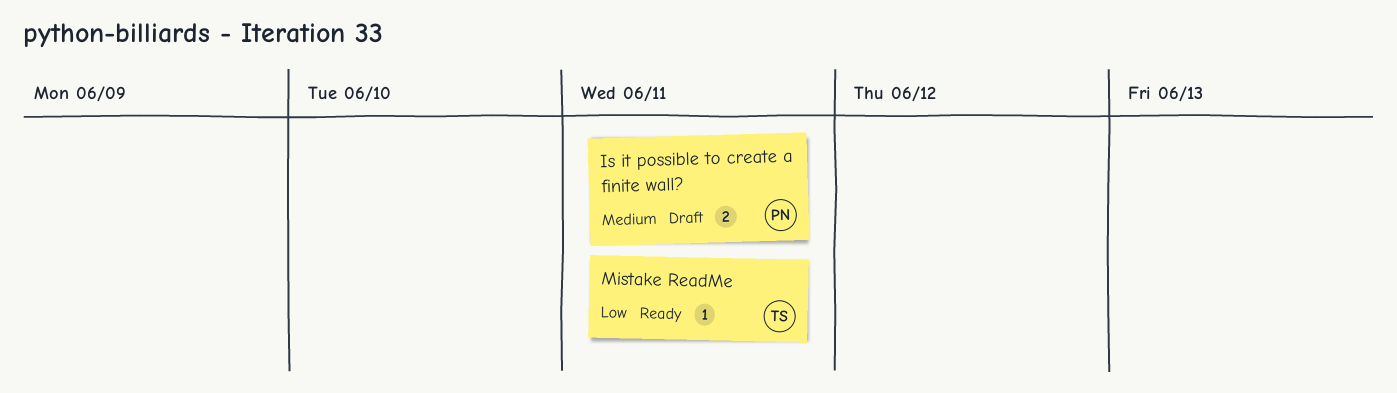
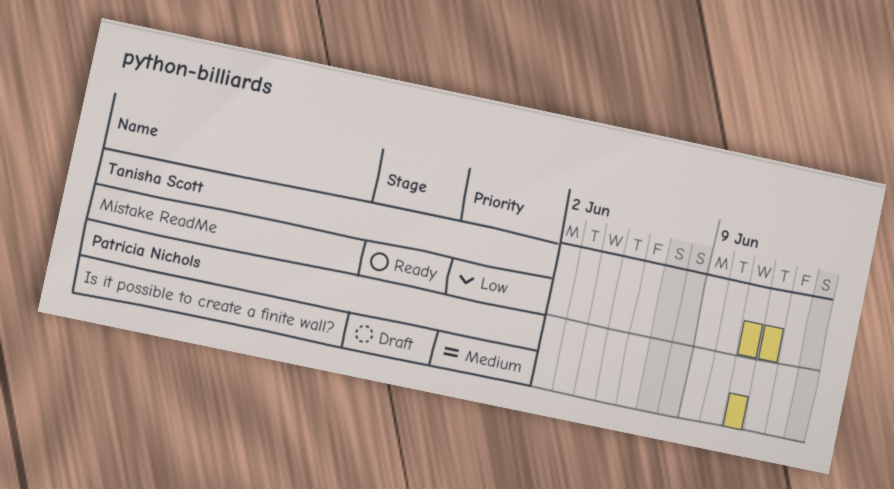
Mistake ReadMe, due: Jun 11 -> Jun 12

